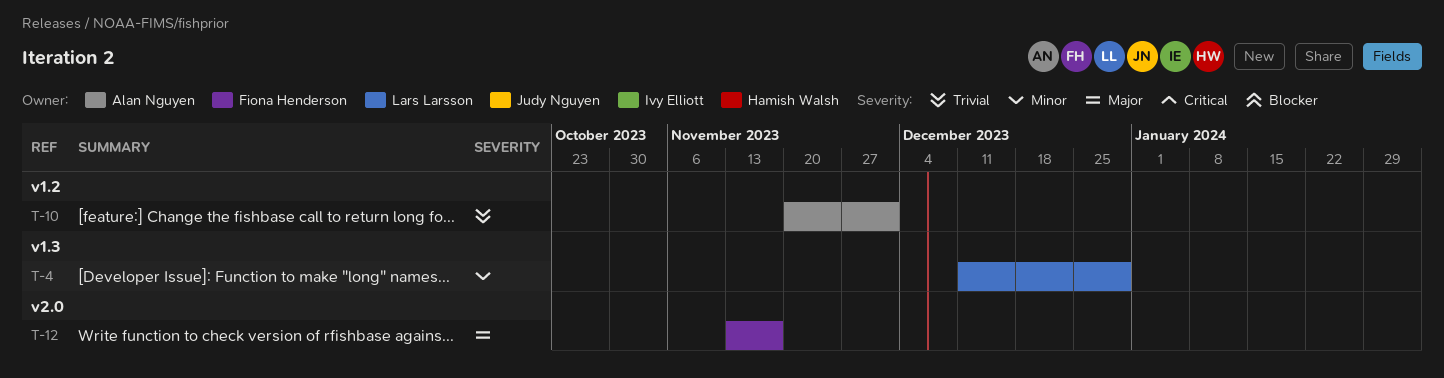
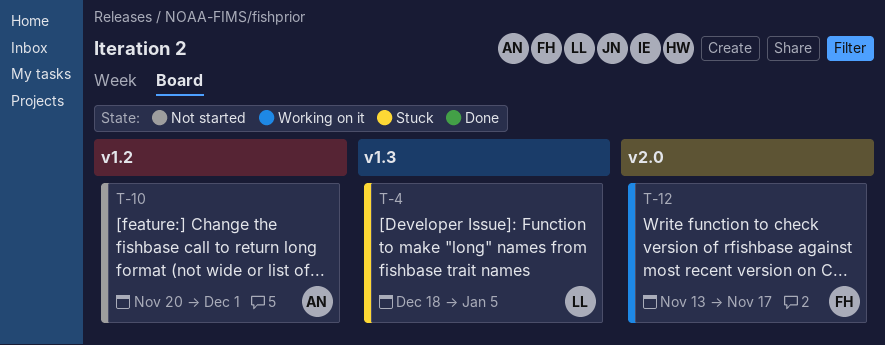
T-4, start: Dec 11 -> Dec 18
T-4, due: Dec 29 -> Jan 5

